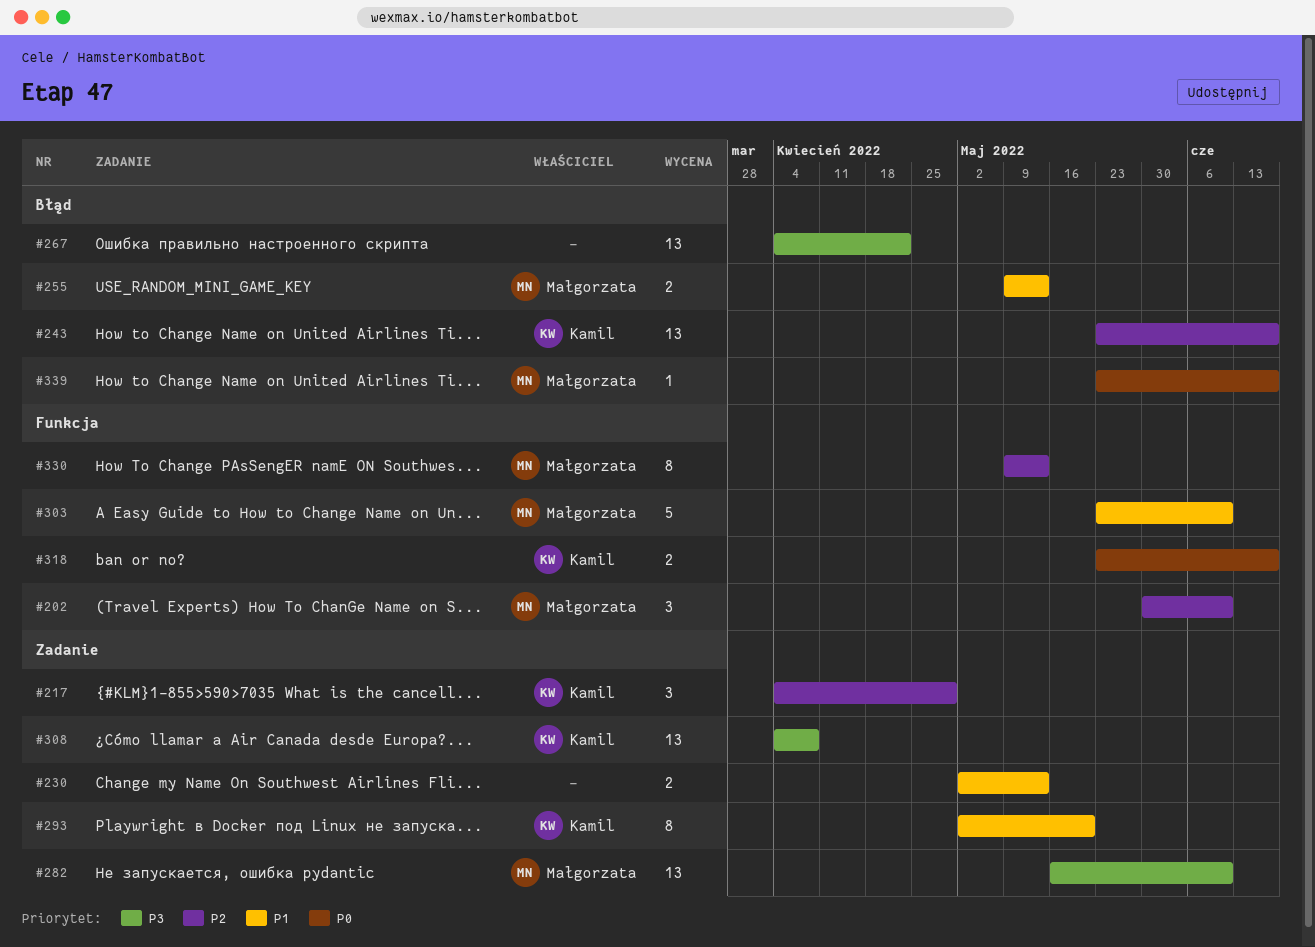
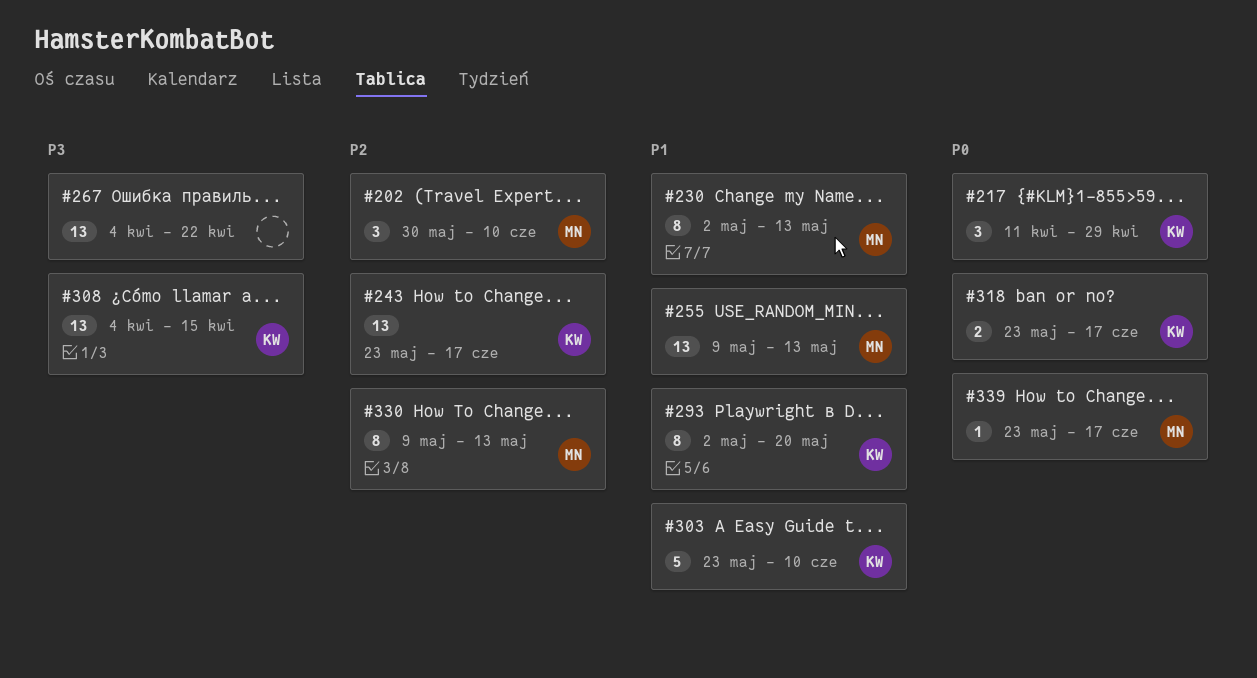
#217, priority: P2 -> P0
#217, start: Apr 4 -> Apr 11
#230, owner: none -> Małgorzata
#230, estimate: 2 -> 8
#255, estimate: 2 -> 13
#282: present -> none
#303, owner: Małgorzata -> Kamil
#308, due: Apr 8 -> Apr 15

